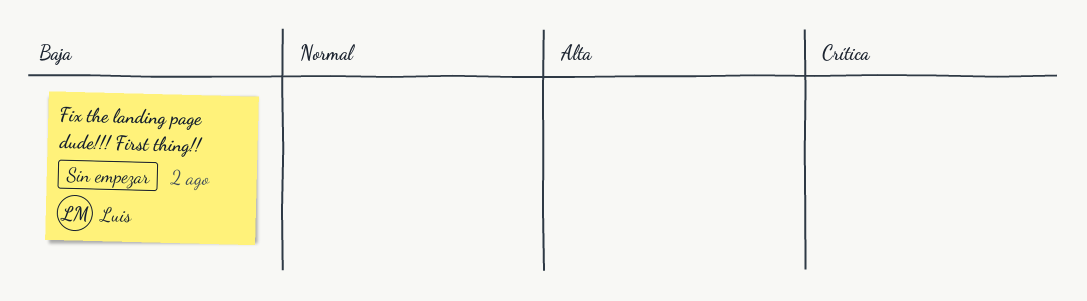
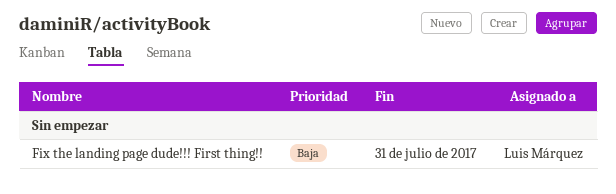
Fix the landing page dude!!! First thing!!, due: Aug 2 -> Jul 31

